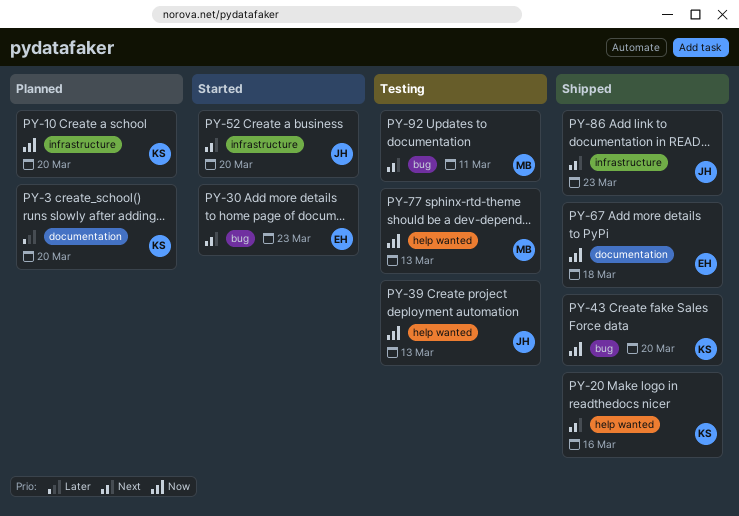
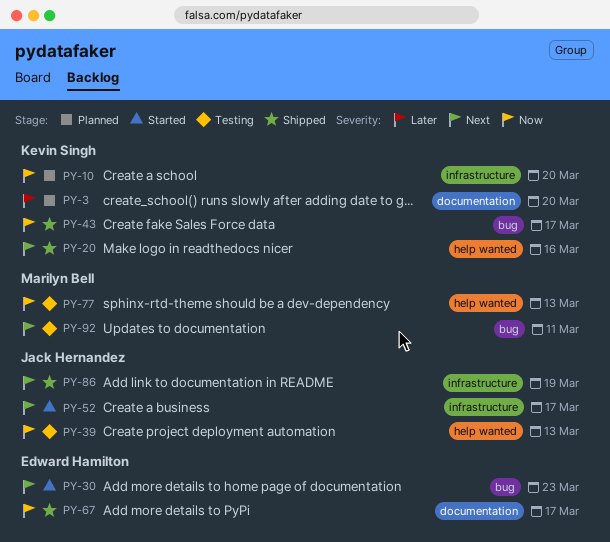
PY-43, due: Mar 20 -> Mar 17
PY-52, due: Mar 20 -> Mar 17
PY-67, due: Mar 18 -> Mar 17
PY-86, due: Mar 23 -> Mar 19

